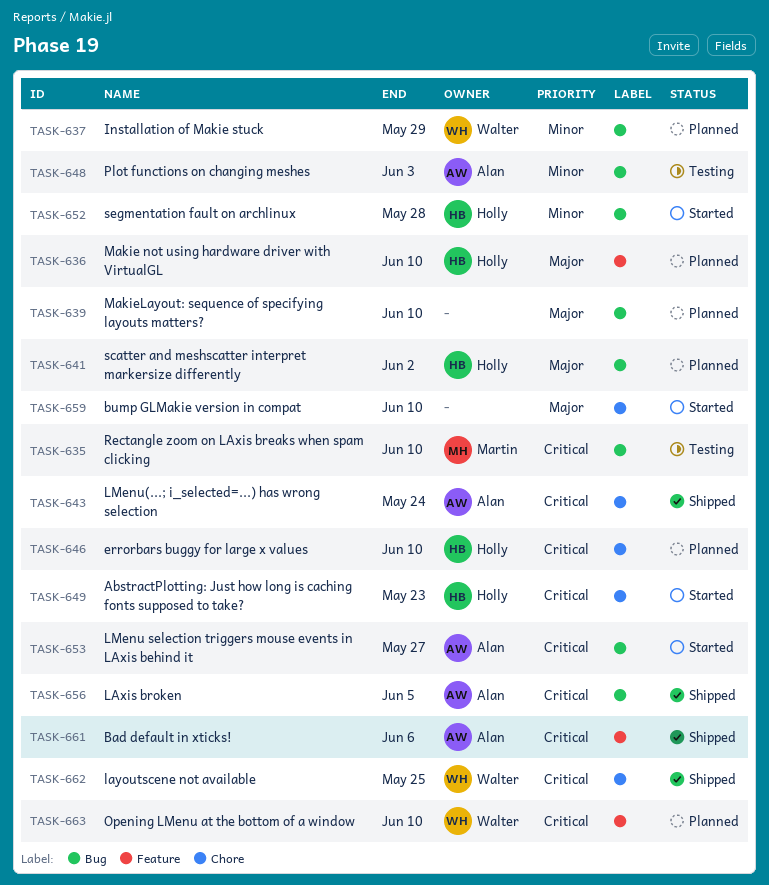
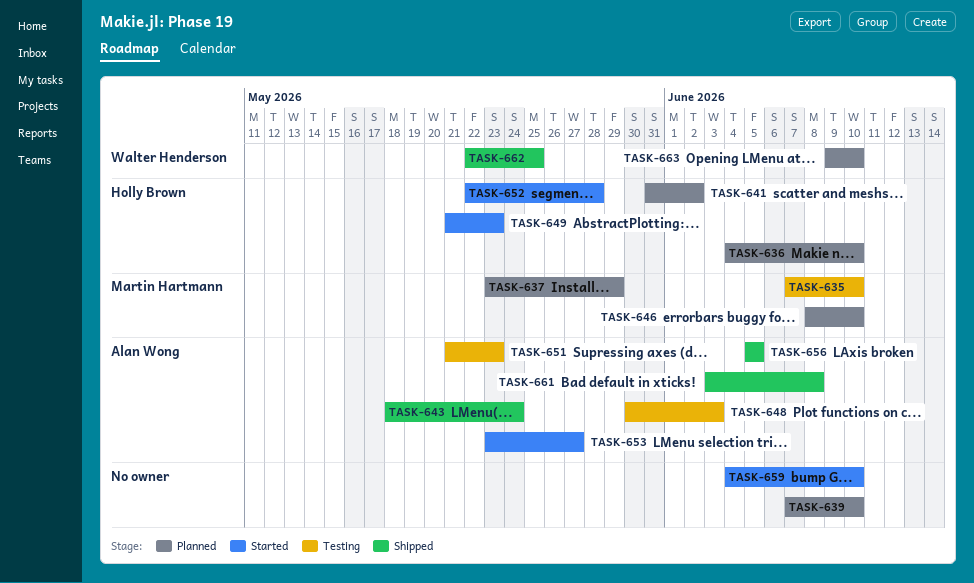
TASK-637, owner: Walter Henderson -> Martin Hartmann
TASK-646, owner: Holly Brown -> Martin Hartmann
TASK-651: none -> present
TASK-661, due: Jun 6 -> Jun 8

